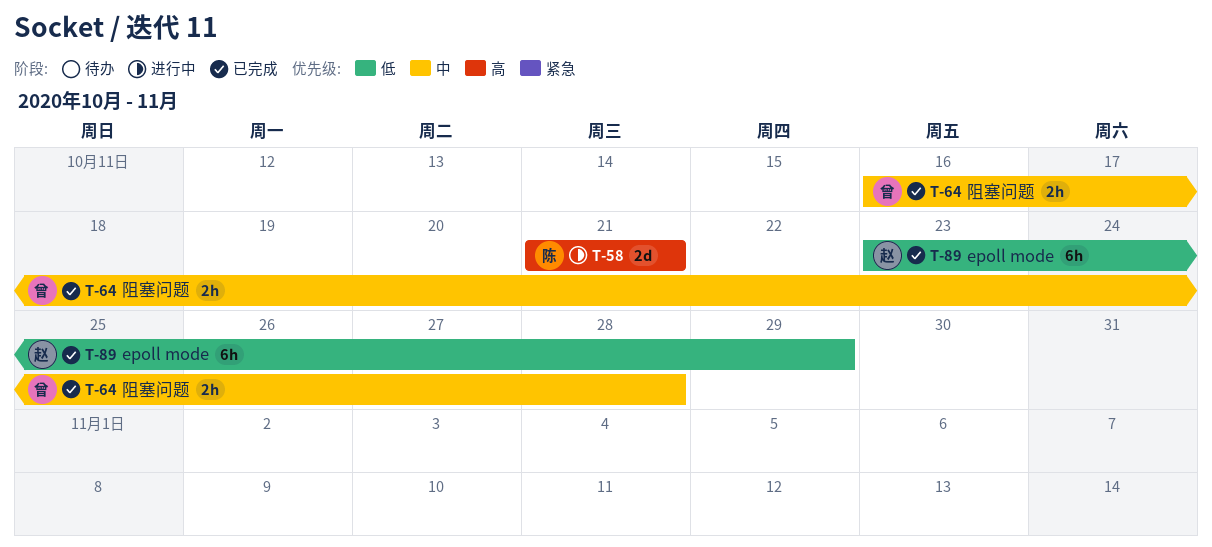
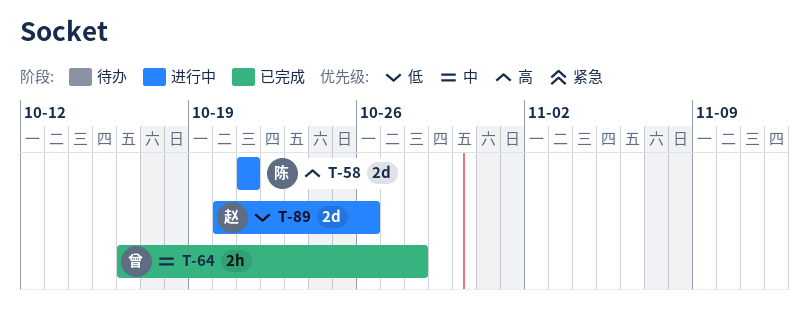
T-89, status: 已完成 -> 进行中
T-89, estimate: 6h -> 2d
T-89, start: Oct 23 -> Oct 20
T-89, due: Oct 29 -> Oct 26

